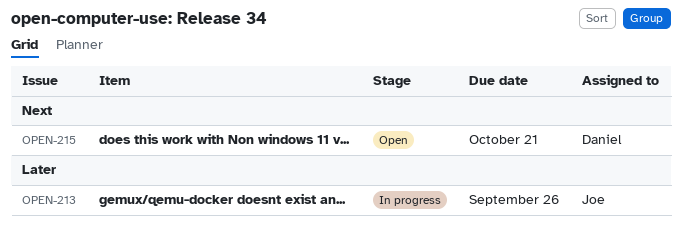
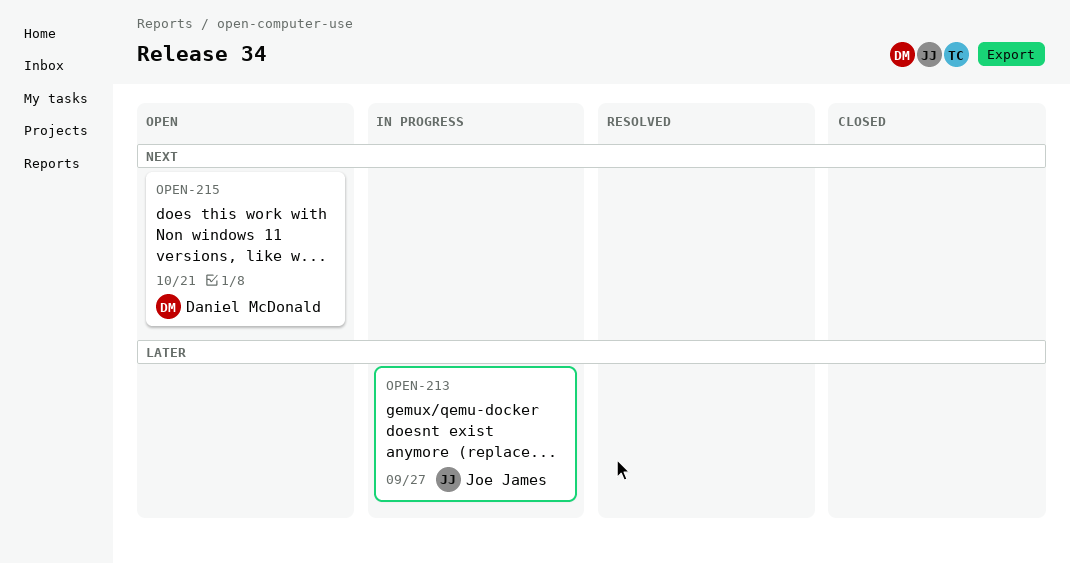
OPEN-213, due: Sep 26 -> Sep 27

